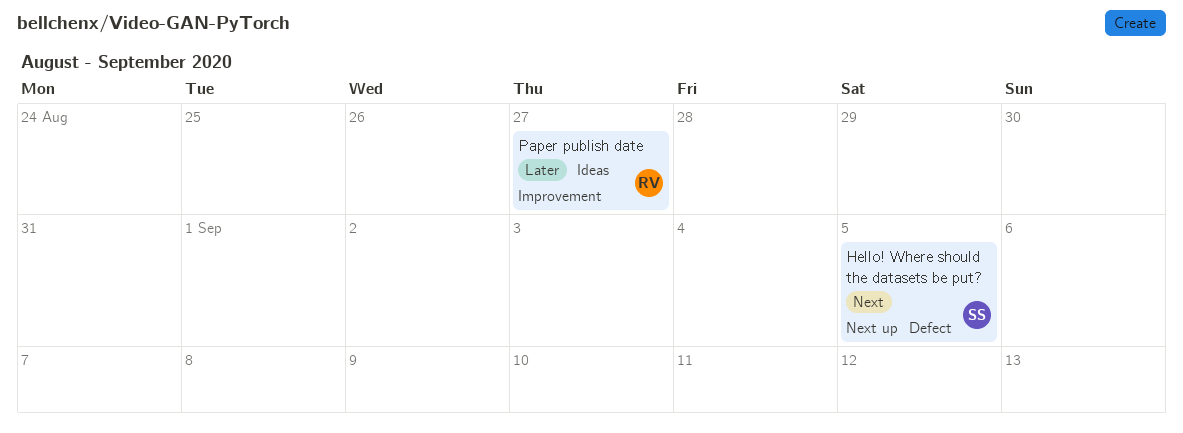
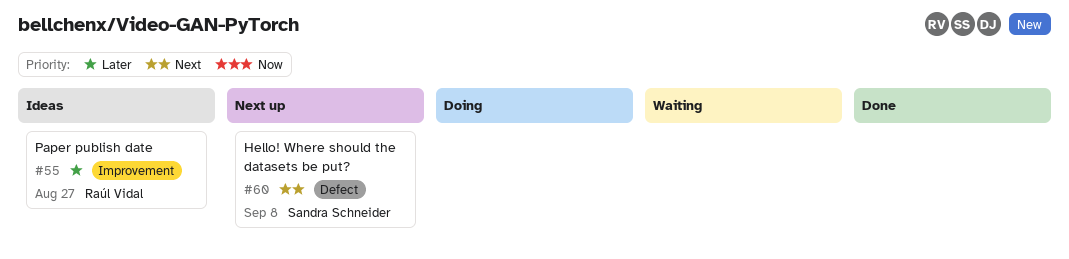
Hello! Where should the datasets be put?, due: Sep 5 -> Sep 8

